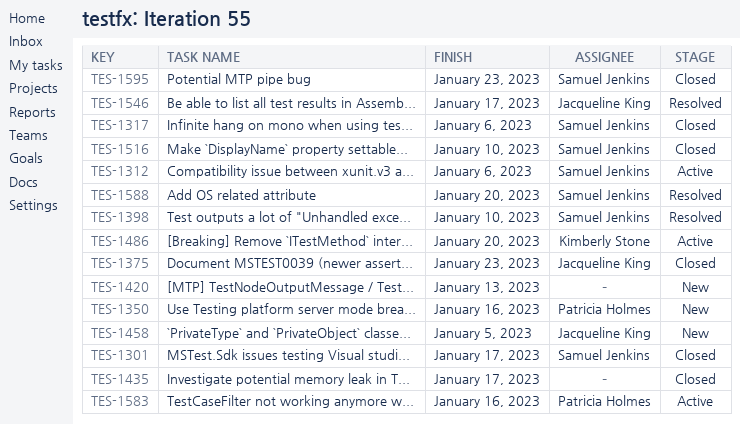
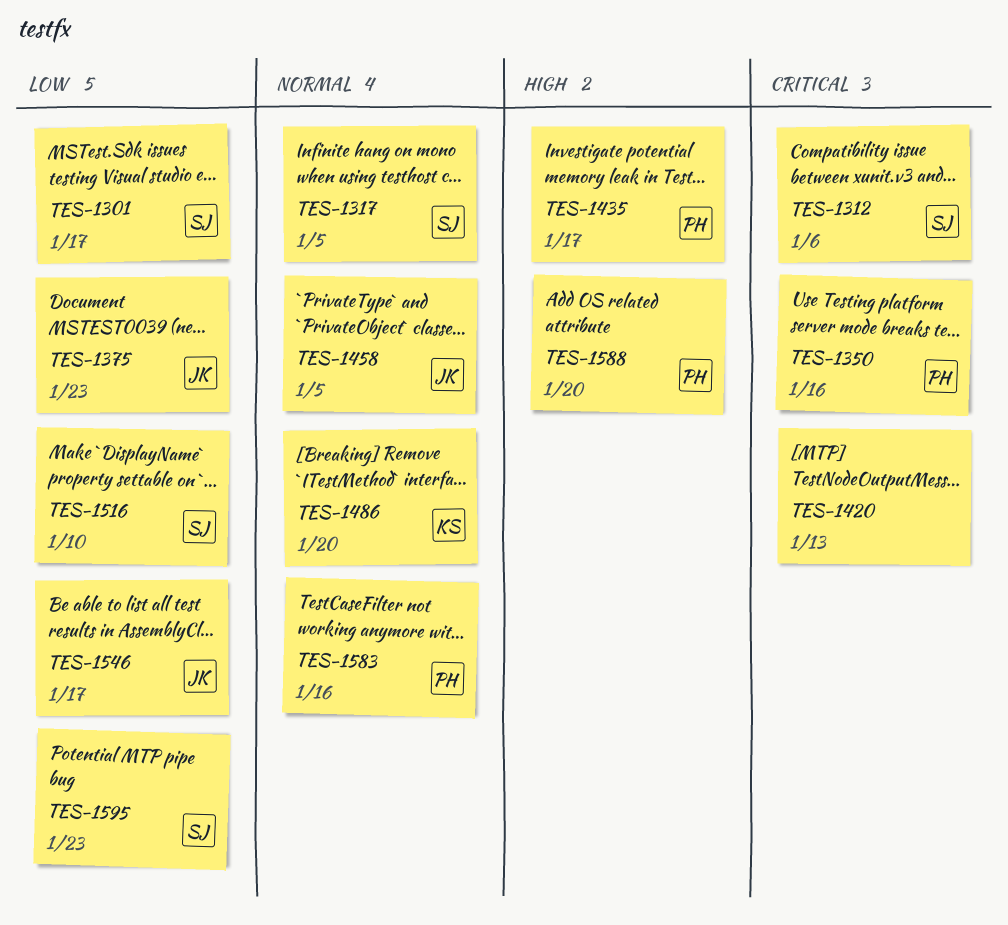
TES-1317, due: Jan 6 -> Jan 5
TES-1398: present -> none
TES-1435, owner: none -> Patricia Holmes
TES-1588, owner: Samuel Jenkins -> Patricia Holmes

